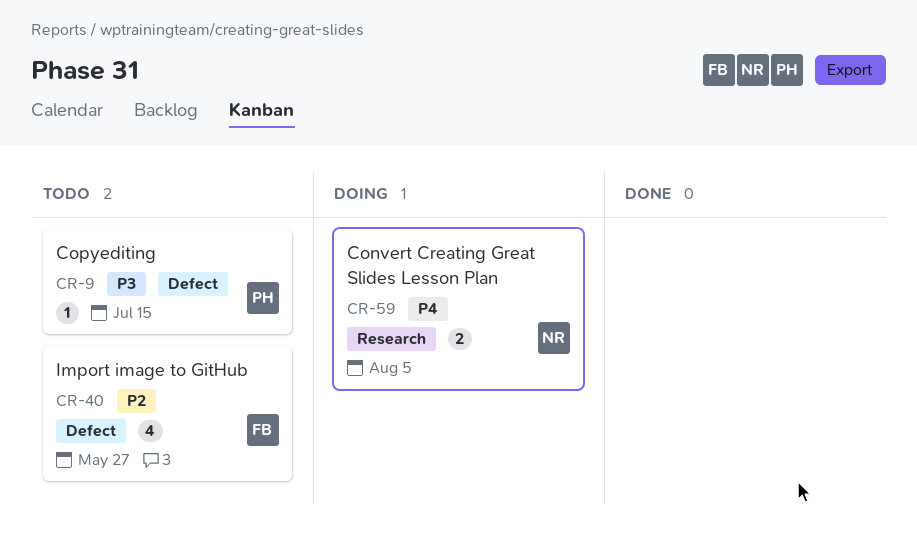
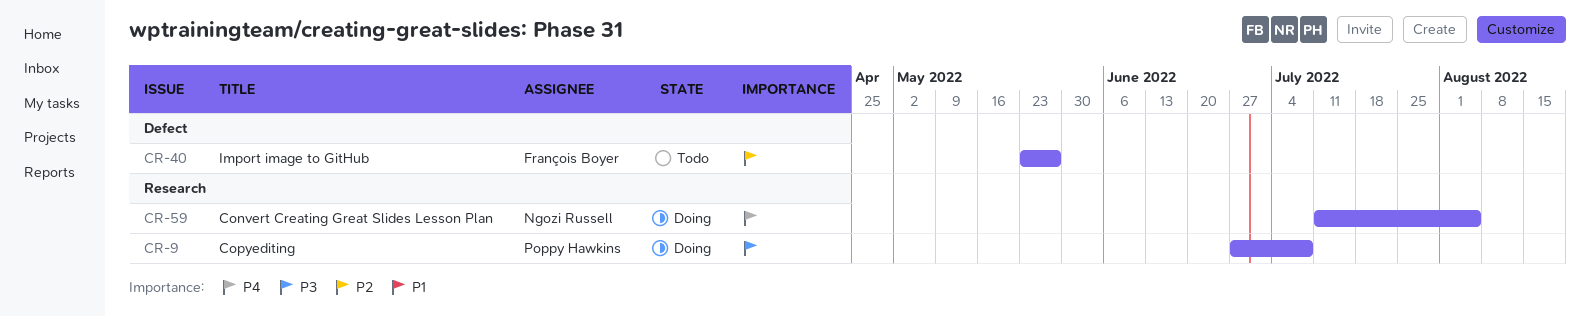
CR-9, status: Todo -> Doing
CR-9, label: Defect -> Research
CR-9, due: Jul 15 -> Jul 8

